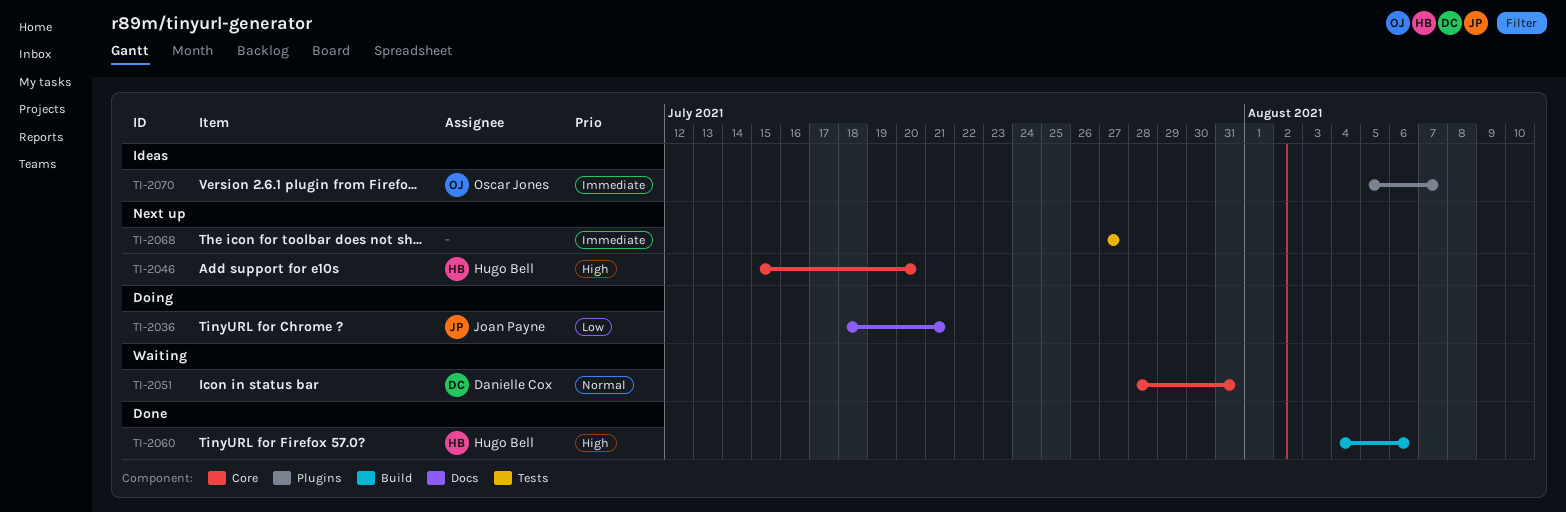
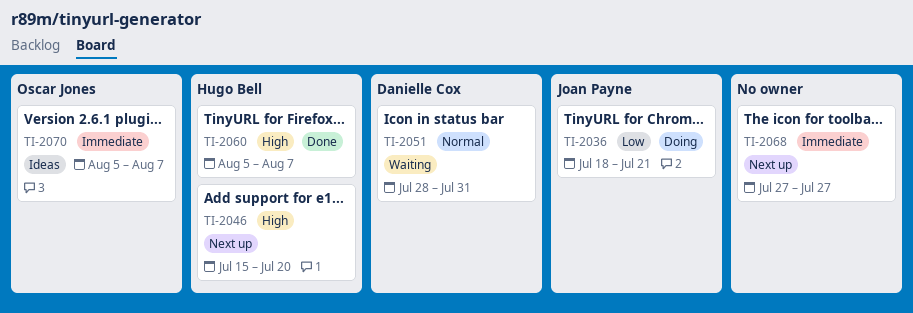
TI-2060, start: Aug 4 -> Aug 5
TI-2060, due: Aug 6 -> Aug 7

